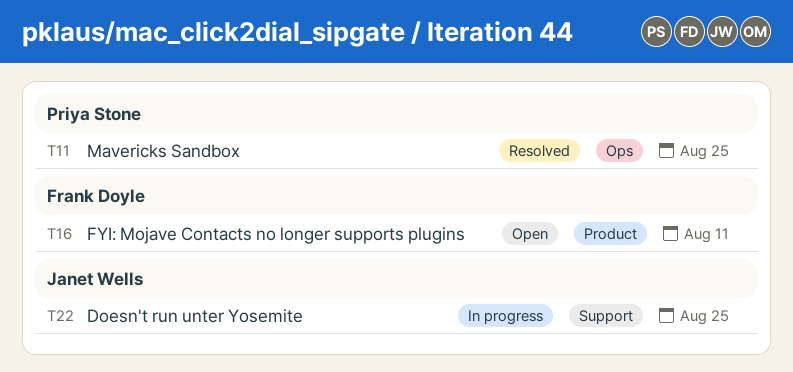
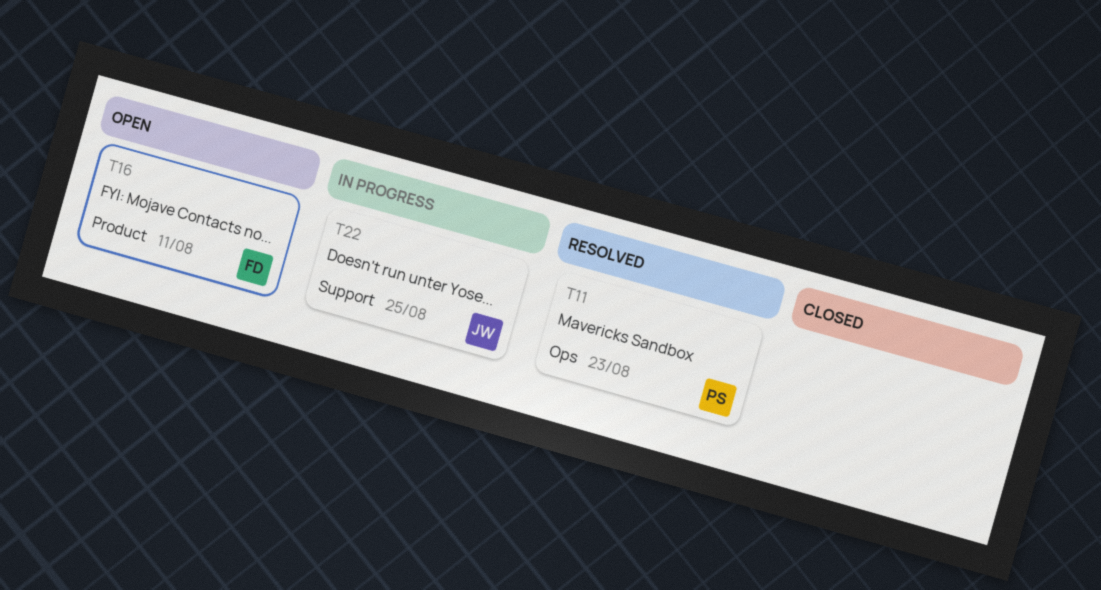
T11, due: Aug 25 -> Aug 23

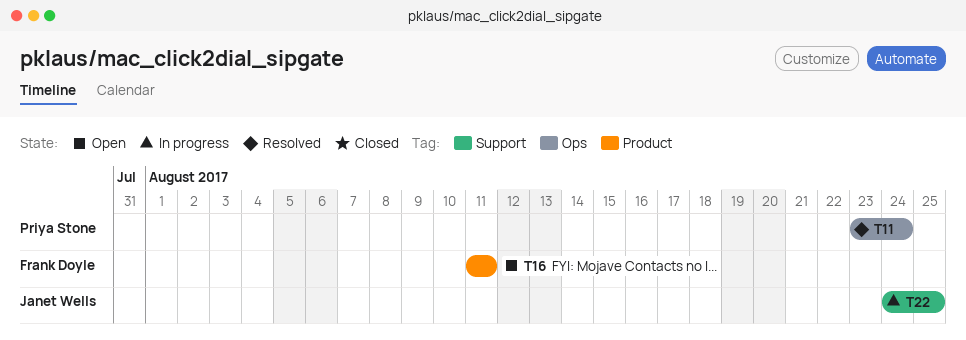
T11, due: Aug 23 -> Aug 24

